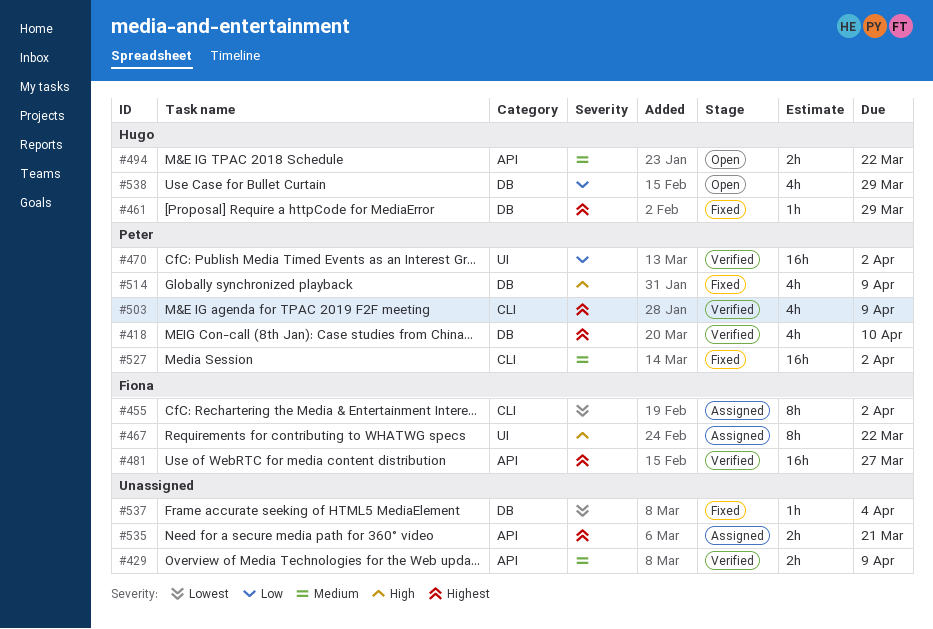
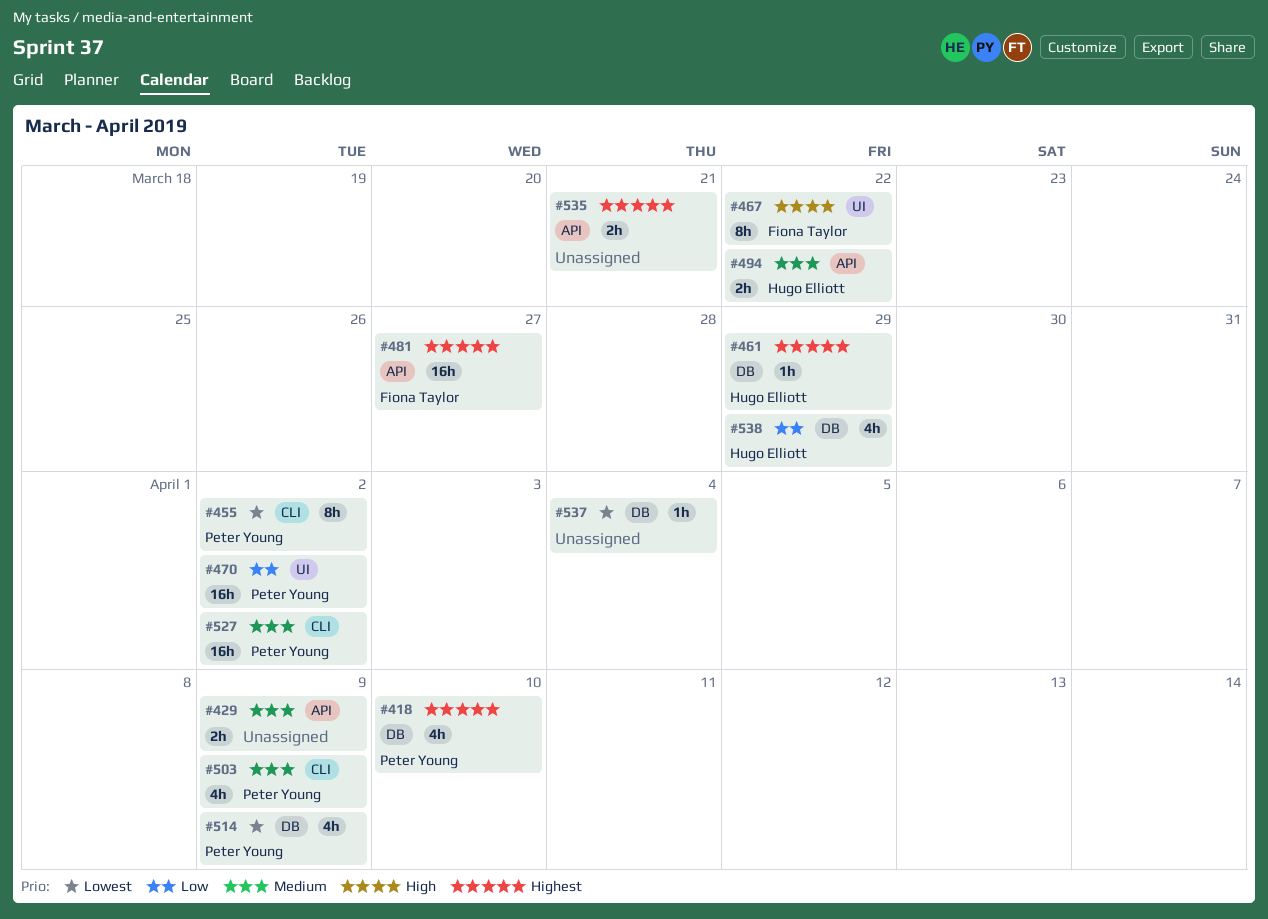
#455, owner: Fiona Taylor -> Peter Young
#503, priority: Highest -> Medium
#514, priority: High -> Lowest

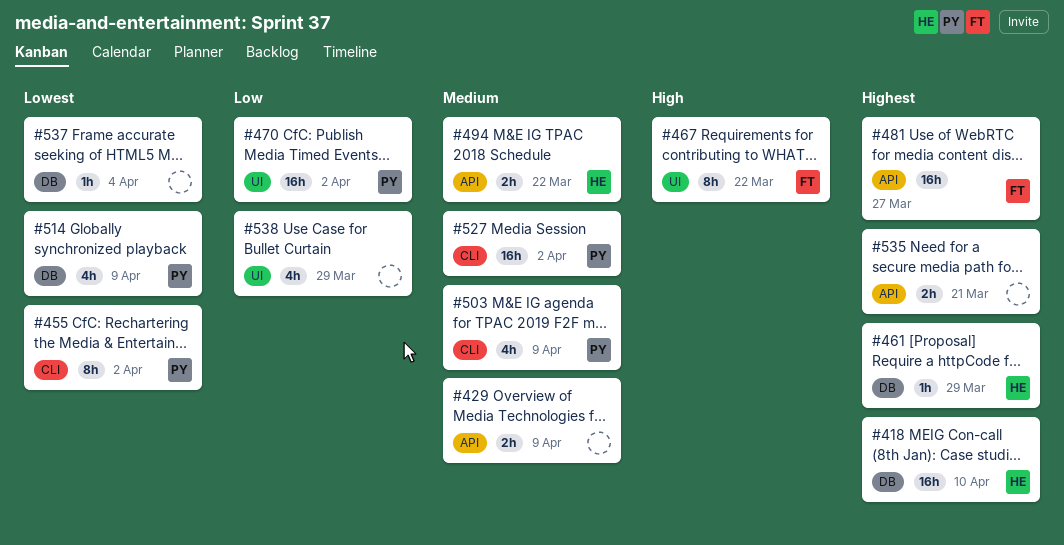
#418, owner: Peter Young -> Hugo Elliott
#418, estimate: 4h -> 16h
#538, owner: Hugo Elliott -> none
#538, label: DB -> UI

